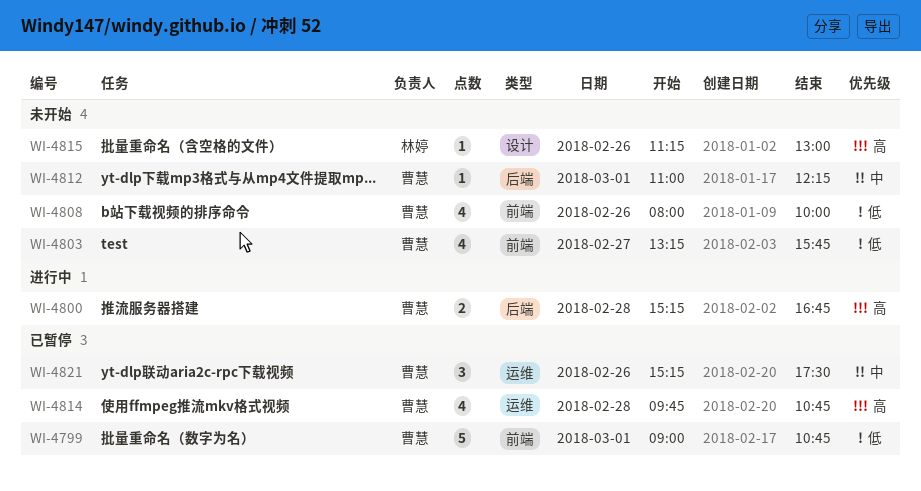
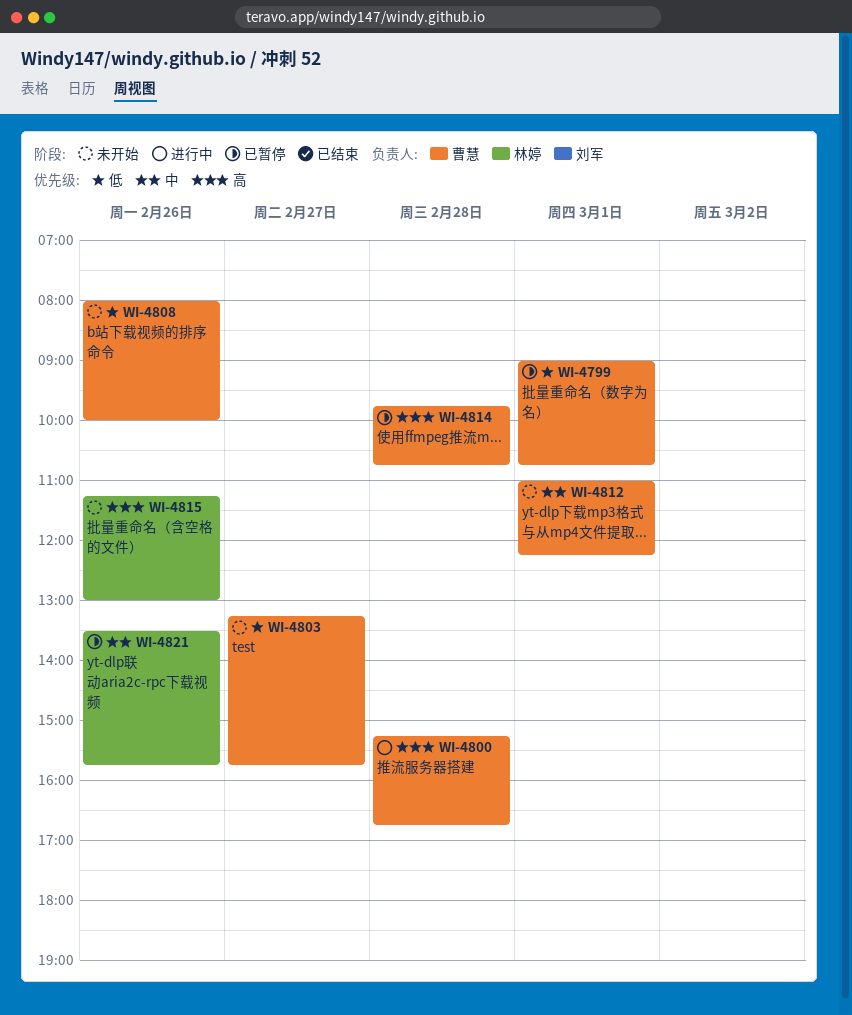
WI-4821, owner: 曹慧 -> 林婷
WI-4821, begins: 15:15 -> 13:30
WI-4821, ends: 17:30 -> 15:45

